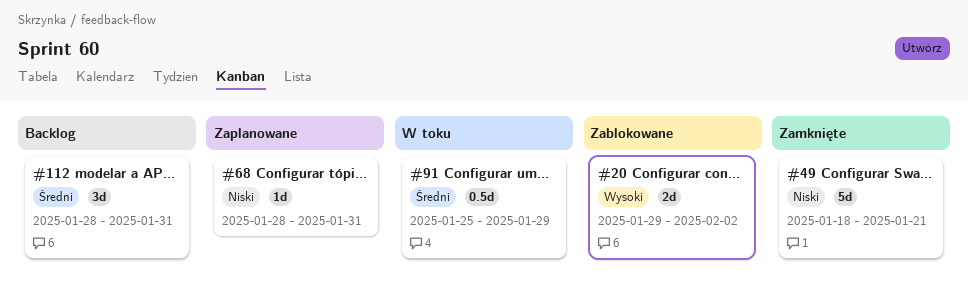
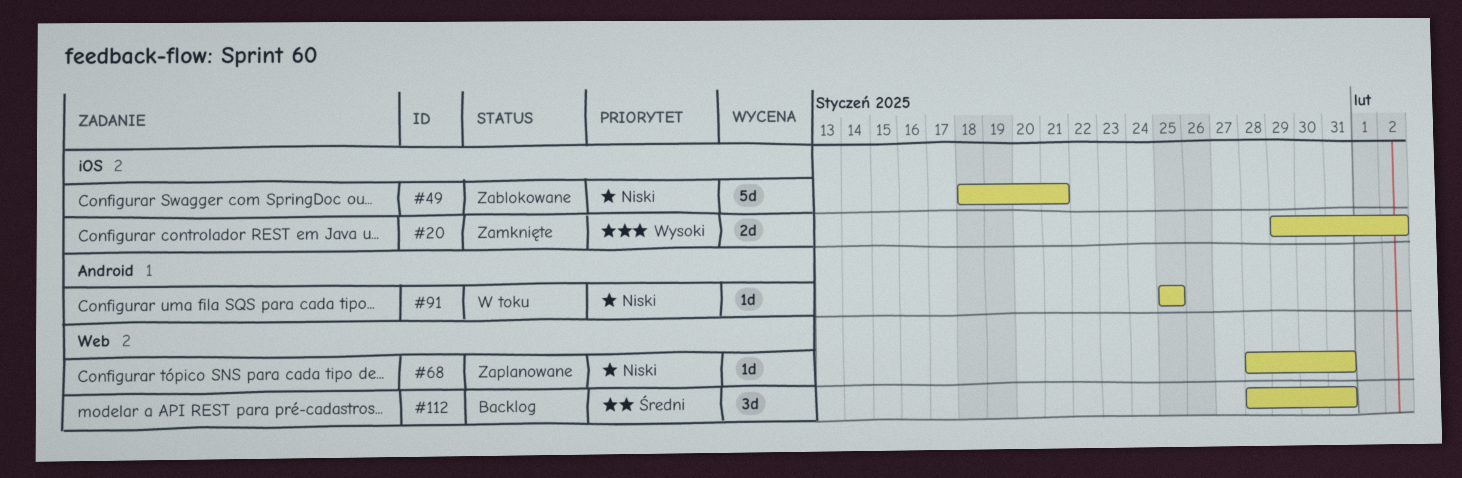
#20, status: Zablokowane -> Zamknięte
#49, status: Zamknięte -> Zablokowane
#91, priority: Średni -> Niski
#91, estimate: 0.5d -> 1d
#91, due: Jan 29 -> Jan 25

